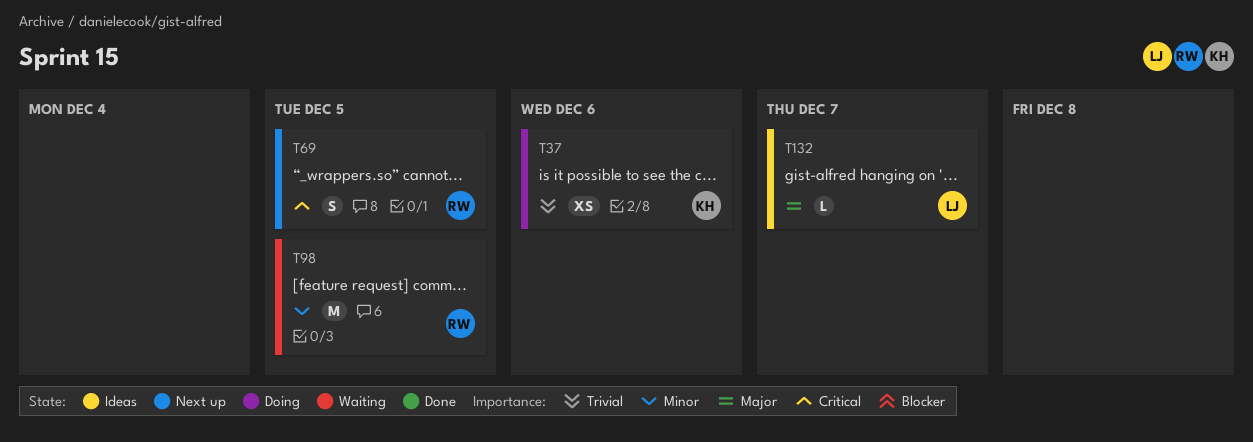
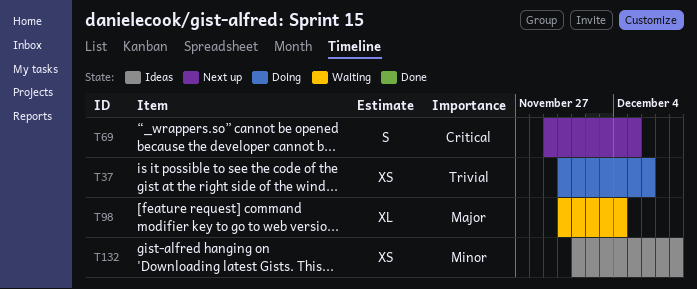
T98, priority: Minor -> Major
T98, estimate: M -> XL
T98, due: Dec 5 -> Dec 4
T132, priority: Major -> Minor
T132, estimate: L -> XS
T132, due: Dec 7 -> Dec 8

